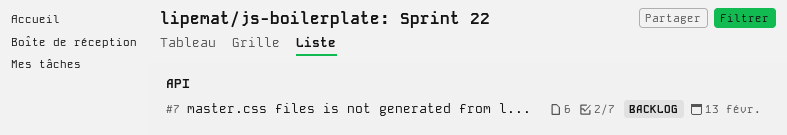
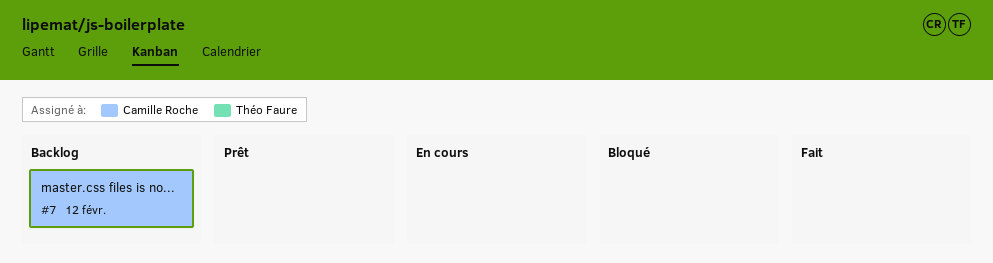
#7, due: Feb 13 -> Feb 12

